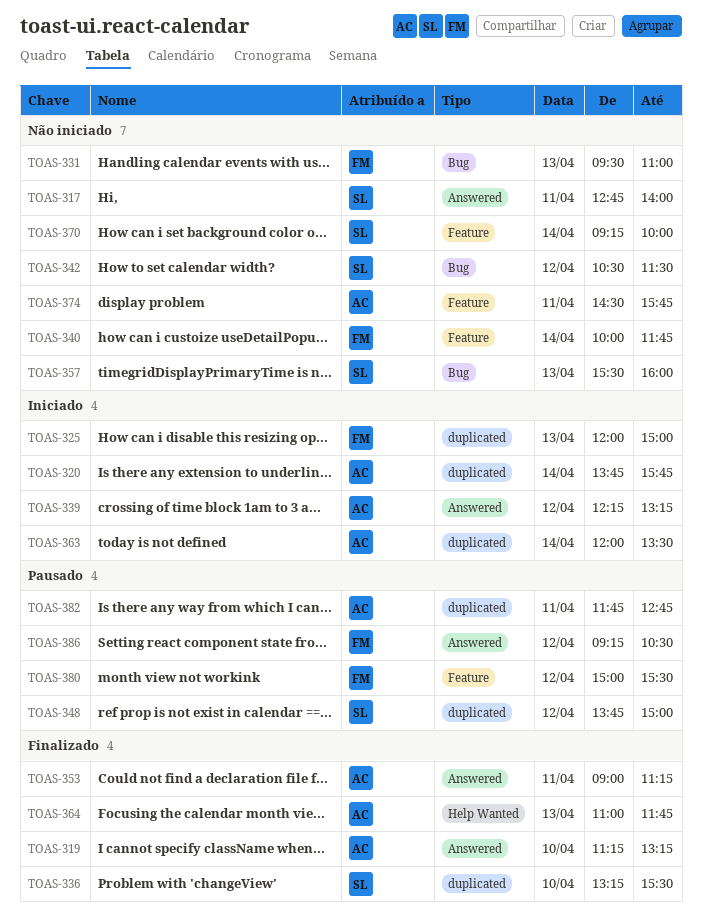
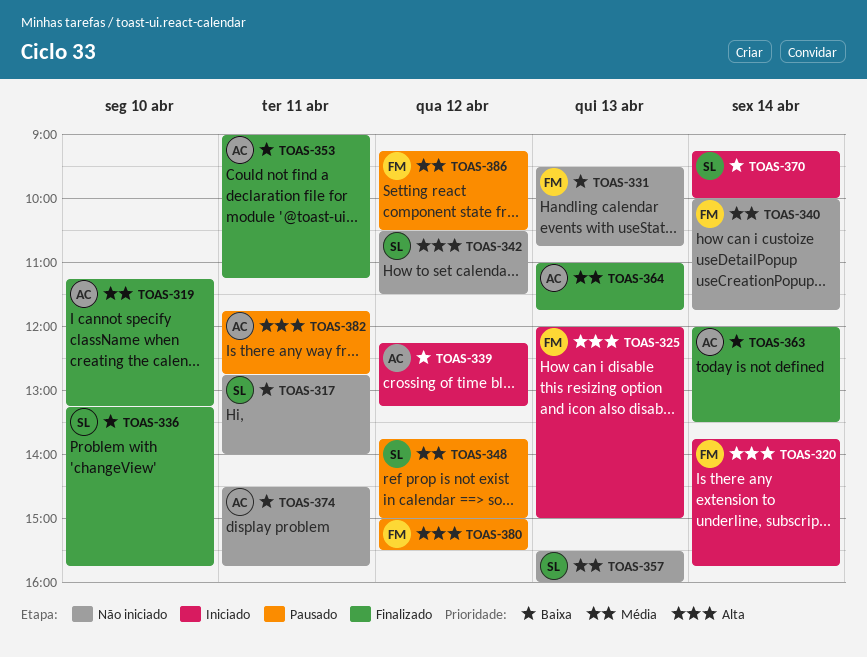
TOAS-320, owner: AC -> FM
TOAS-331, ends: 11:00 -> 10:45
TOAS-336, ends: 15:30 -> 15:45
TOAS-363, status: Iniciado -> Finalizado
TOAS-370, status: Não iniciado -> Iniciado

